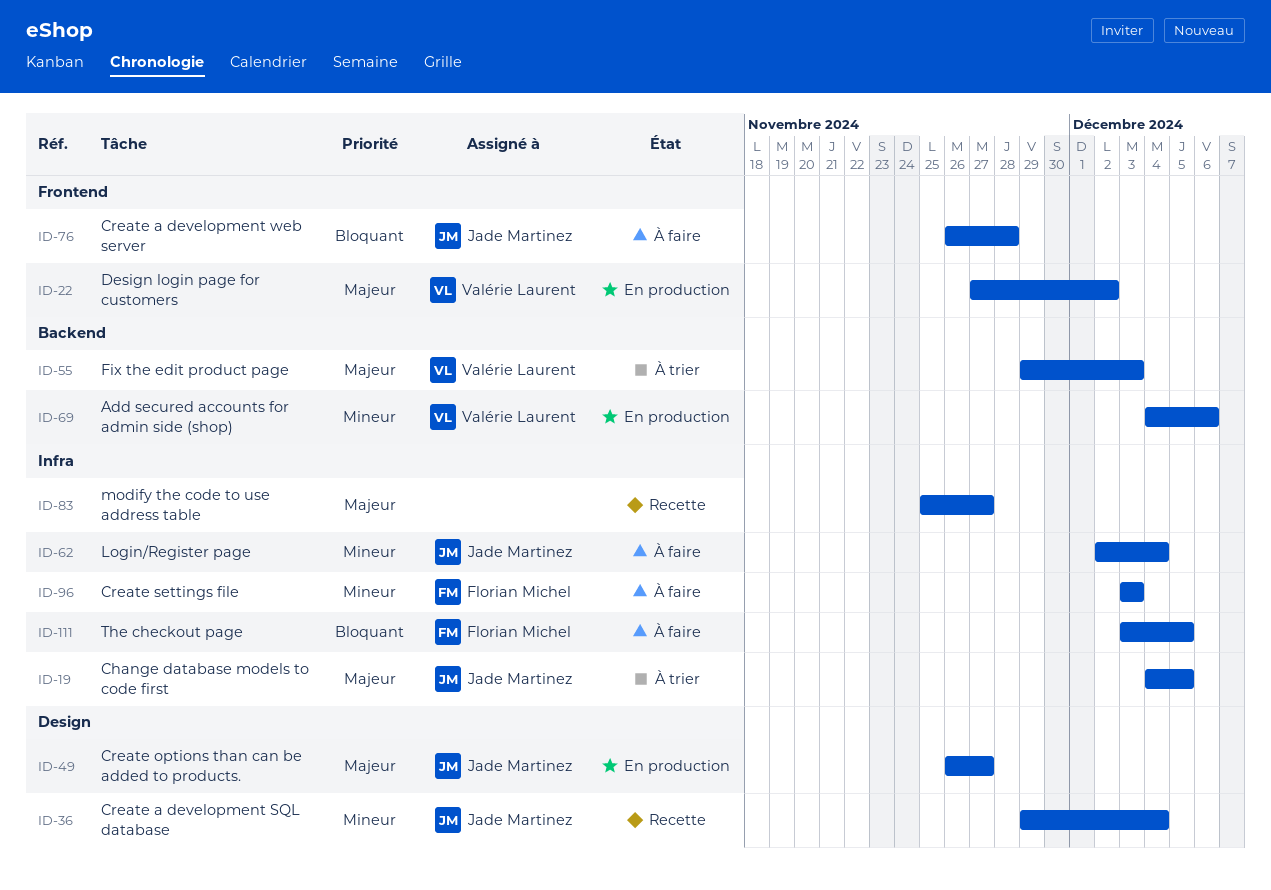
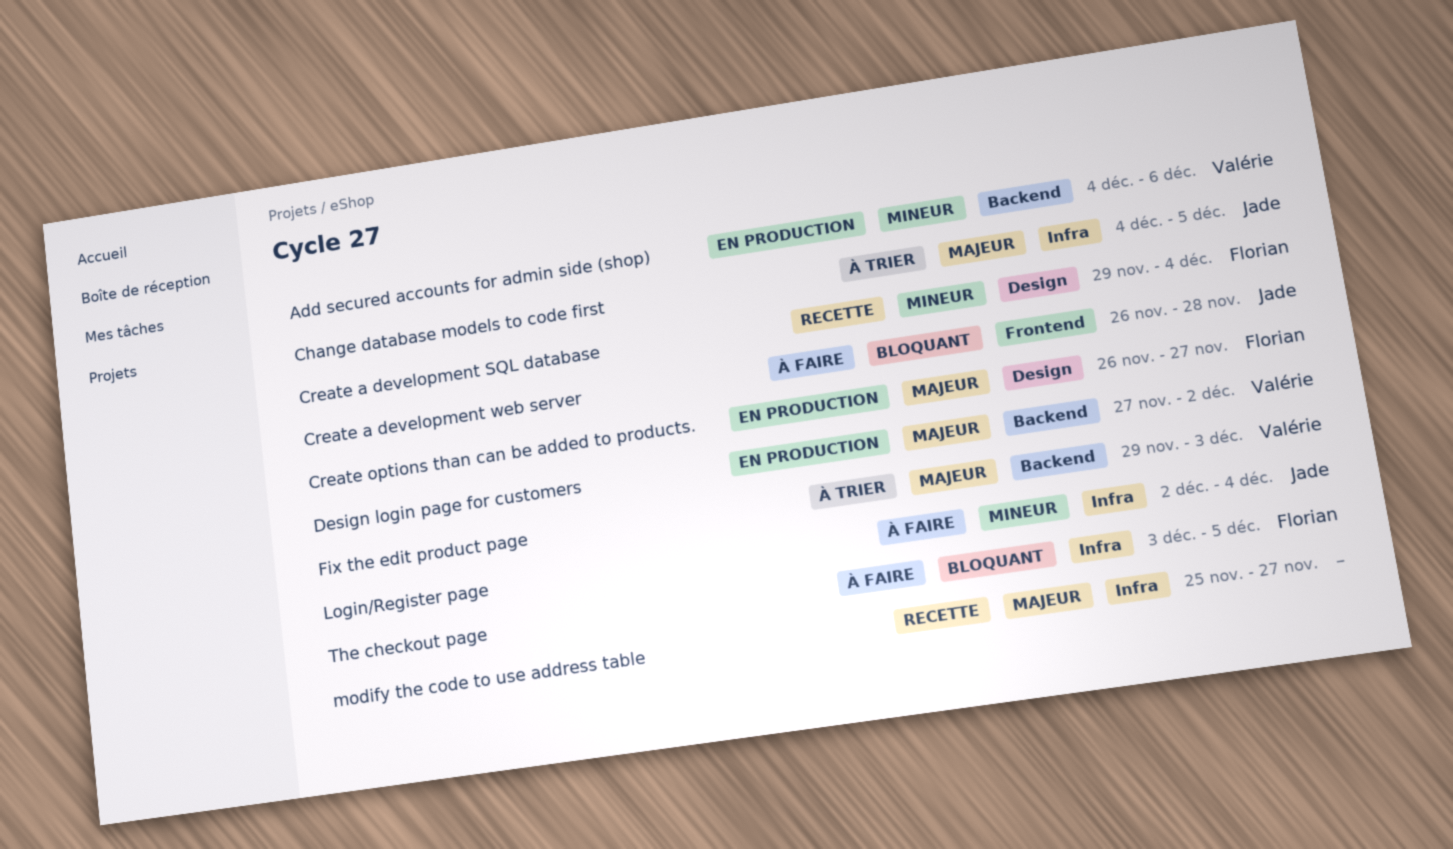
Create a development SQL database, owner: Jade Martinez -> Florian Michel
Create options than can be added to products., owner: Jade Martinez -> Florian Michel
Create settings file: present -> none
Design login page for customers, label: Frontend -> Backend

